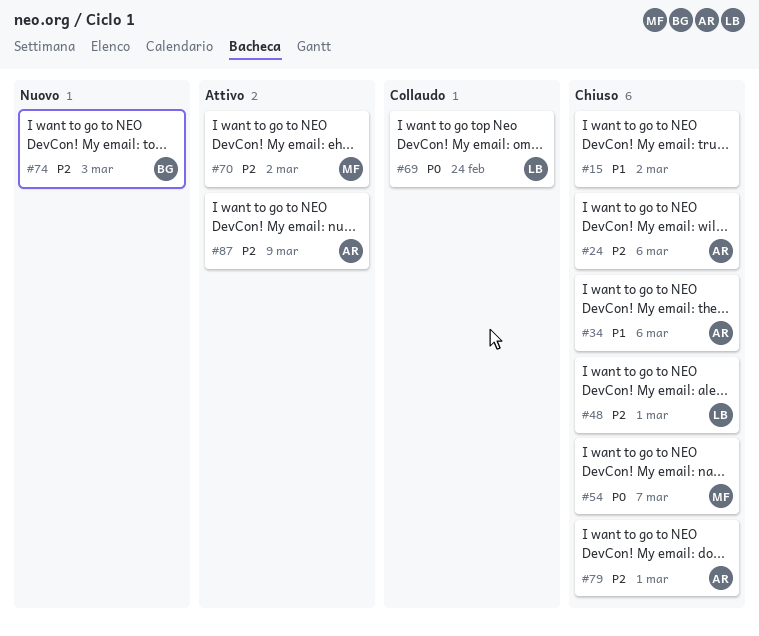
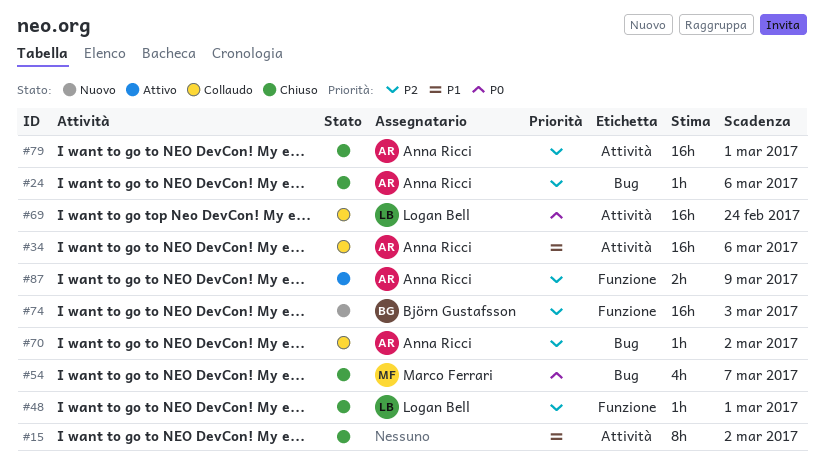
#34, status: Chiuso -> Collaudo
#70, status: Attivo -> Collaudo
#70, owner: Marco Ferrari -> Anna Ricci

